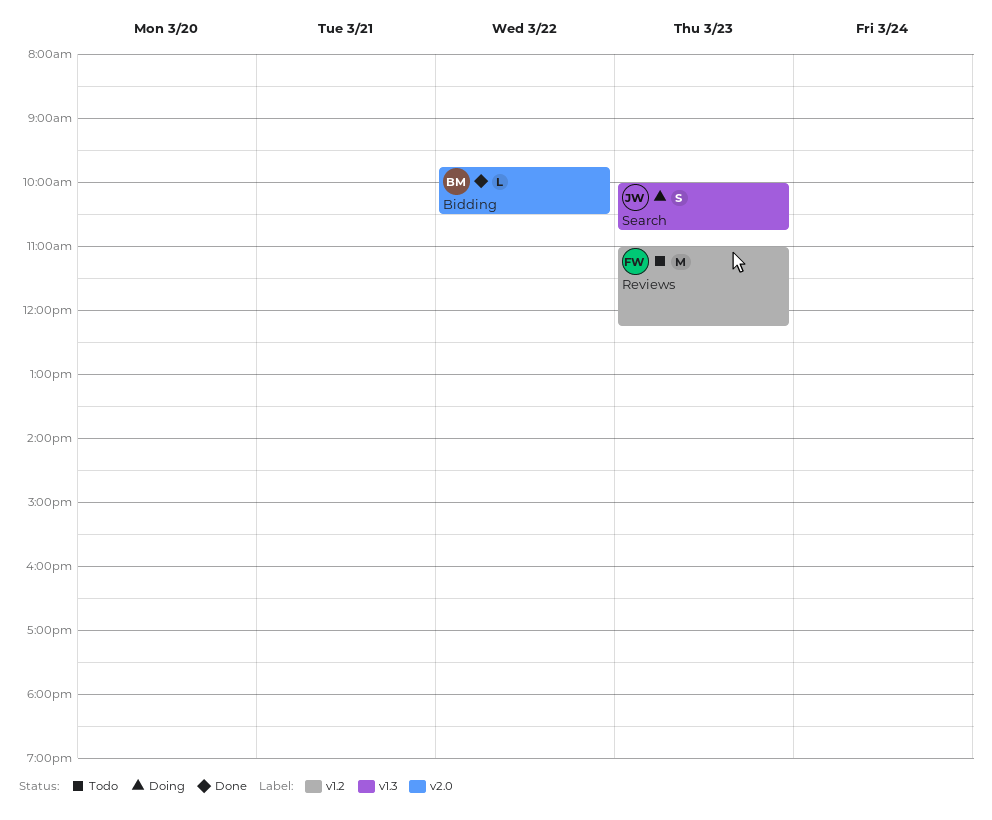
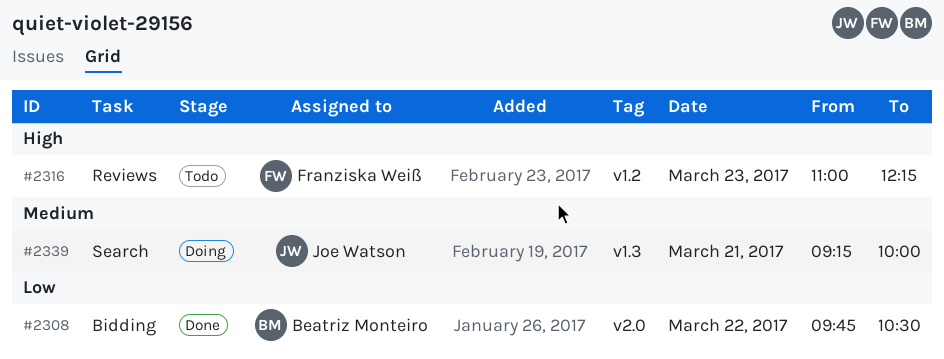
Search, day: Mar 23 -> Mar 21
Search, begins: 10:00 -> 09:15
Search, ends: 10:45 -> 10:00

